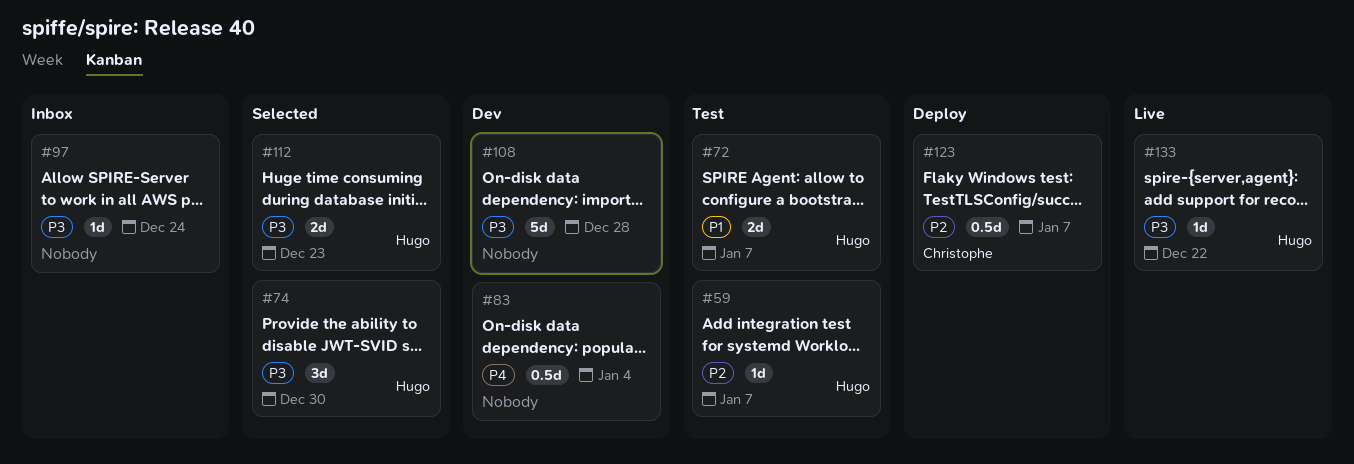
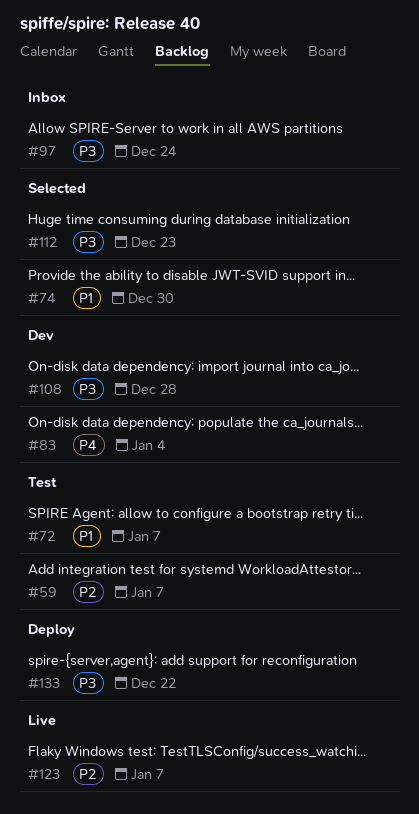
#74, priority: P3 -> P1
#123, status: Deploy -> Live
#133, status: Live -> Deploy

